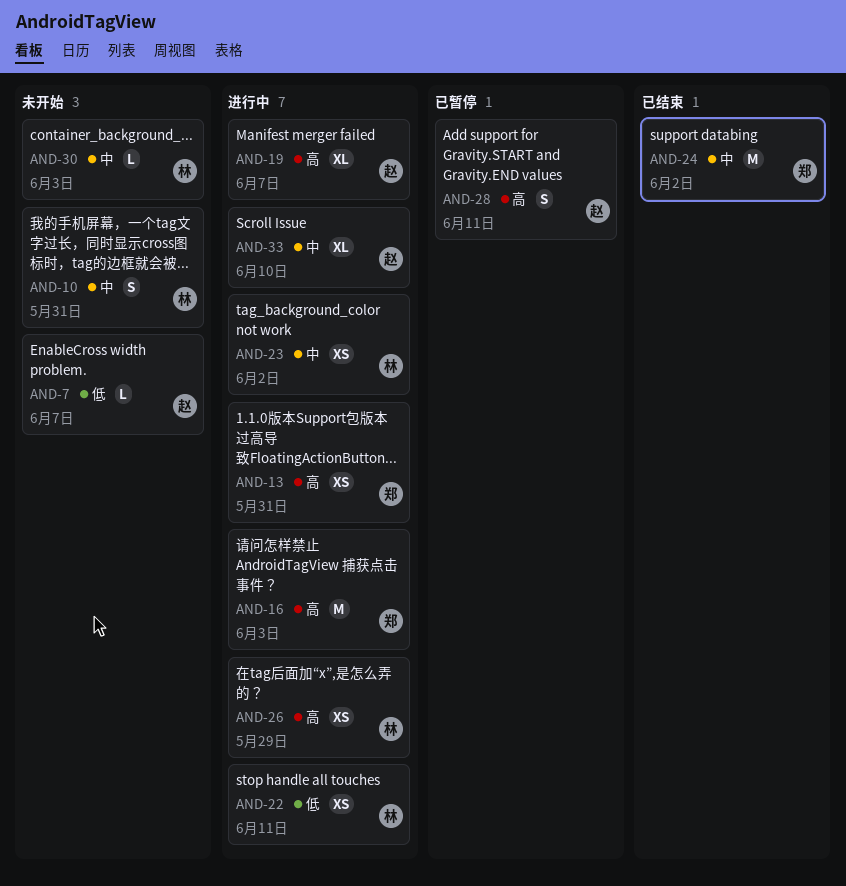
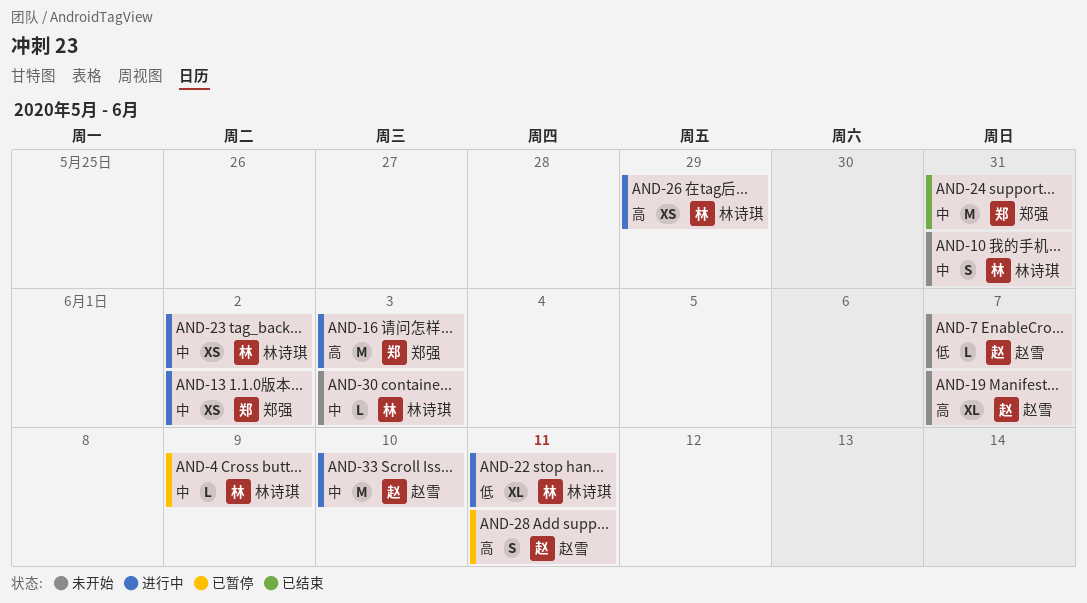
AND-4: none -> present
AND-13, priority: 高 -> 中
AND-13, due: May 31 -> Jun 2
AND-19, status: 进行中 -> 未开始
AND-22, estimate: XS -> XL
AND-24, due: Jun 2 -> May 31
AND-33, estimate: XL -> M

